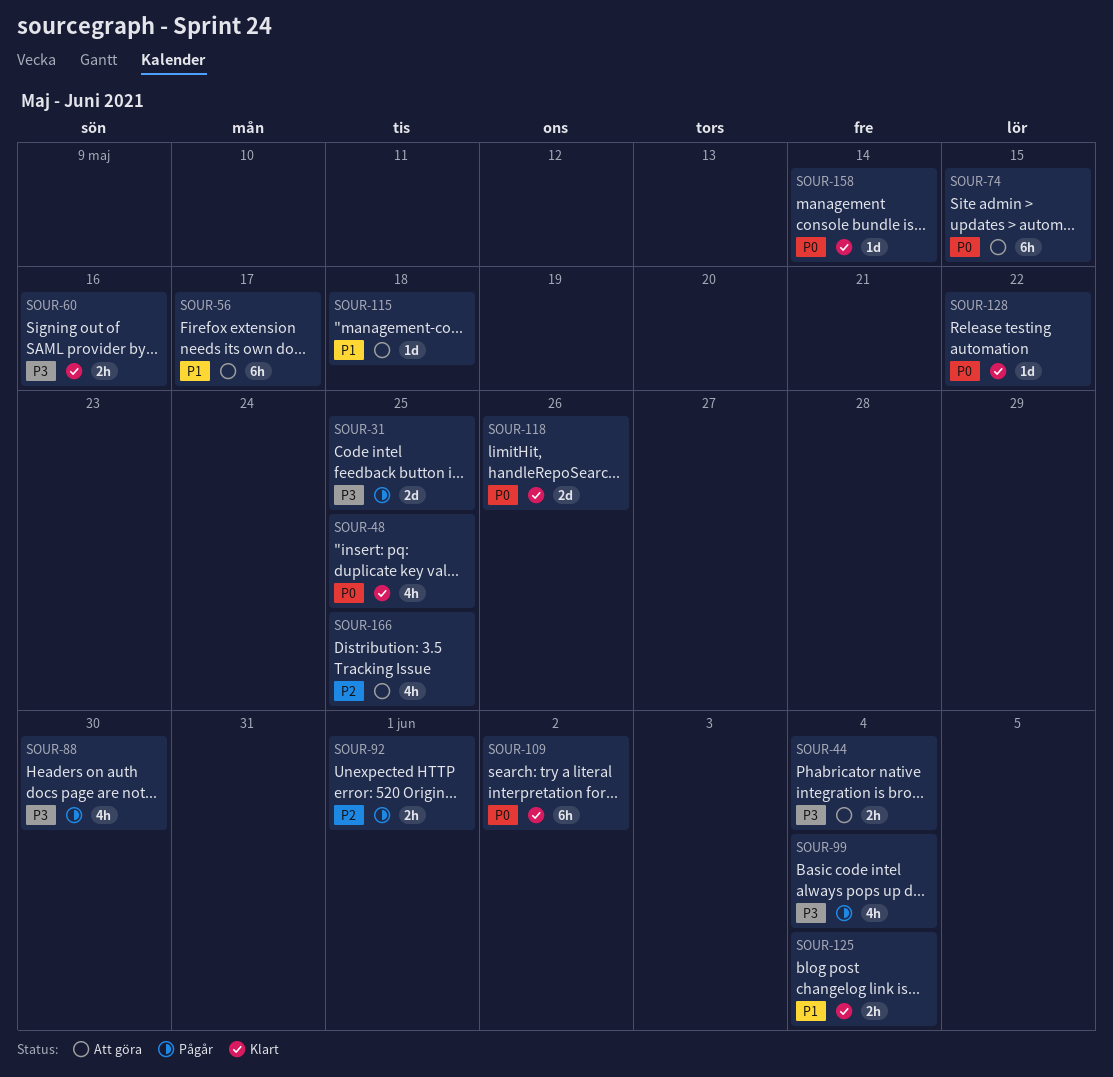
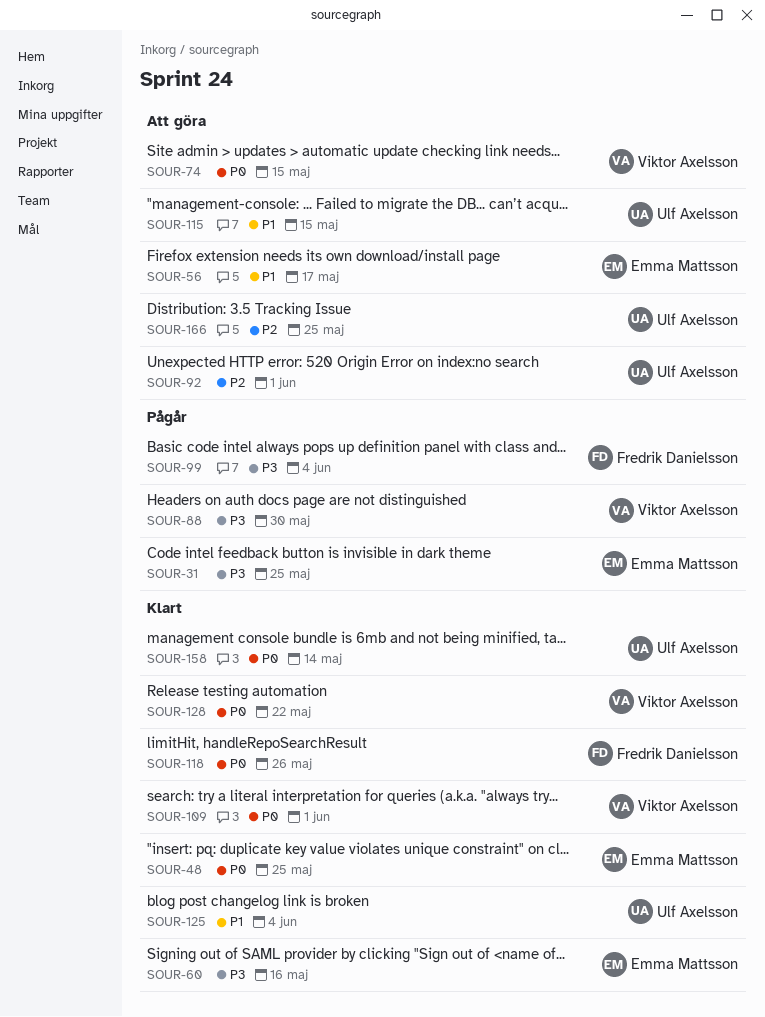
SOUR-44: present -> none
SOUR-92, status: Pågår -> Att göra
SOUR-109, due: Jun 2 -> Jun 1
SOUR-115, due: May 18 -> May 15

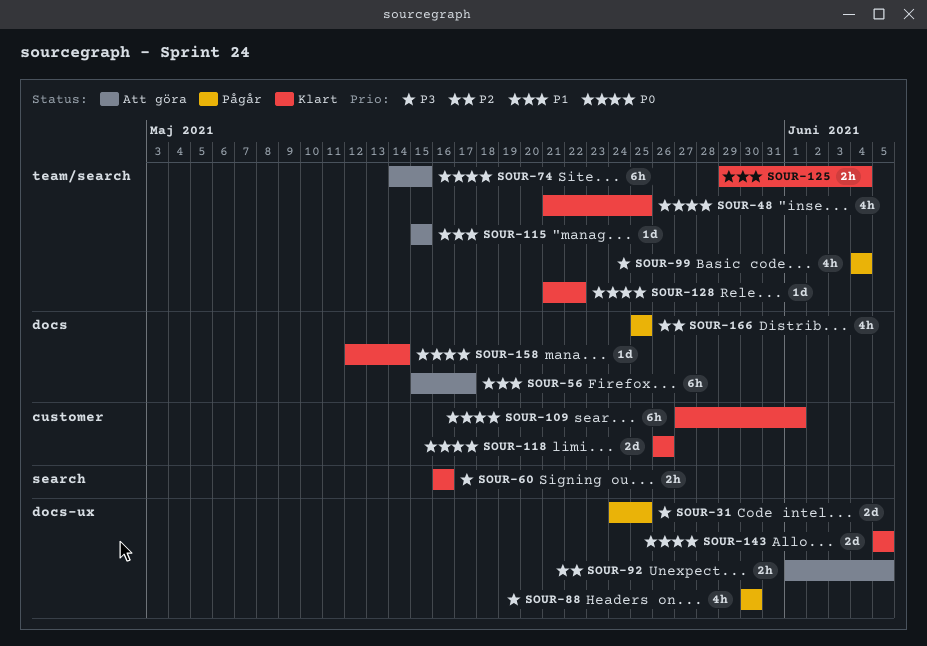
SOUR-92, due: Jun 1 -> Jun 5
SOUR-143: none -> present
SOUR-166, status: Att göra -> Pågår

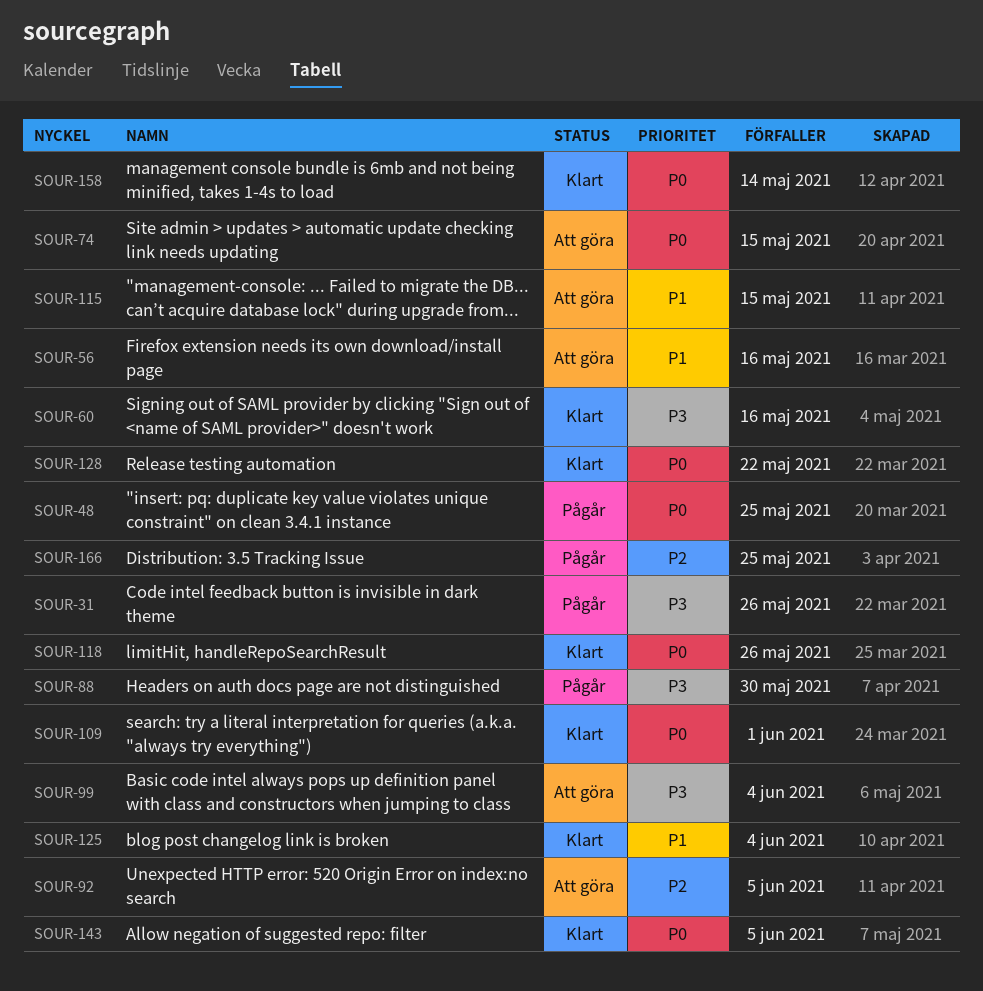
SOUR-31, due: May 25 -> May 26
SOUR-48, status: Klart -> Pågår
SOUR-56, due: May 17 -> May 16
SOUR-99, status: Pågår -> Att göra

